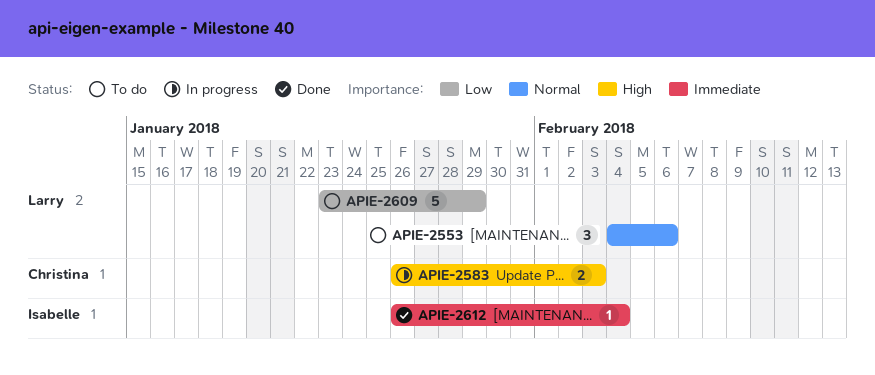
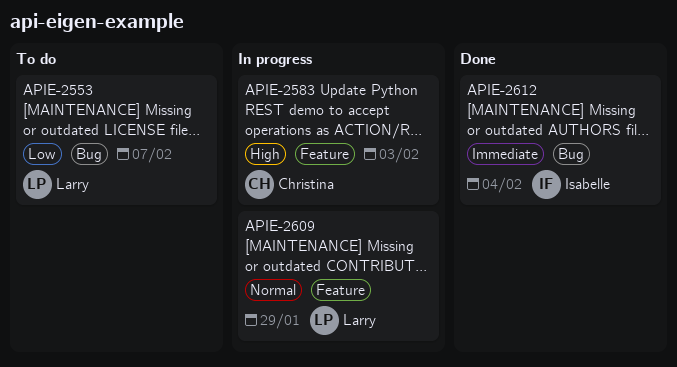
APIE-2553, priority: Normal -> Low
APIE-2553, due: Feb 6 -> Feb 7
APIE-2609, status: To do -> In progress
APIE-2609, priority: Low -> Normal

